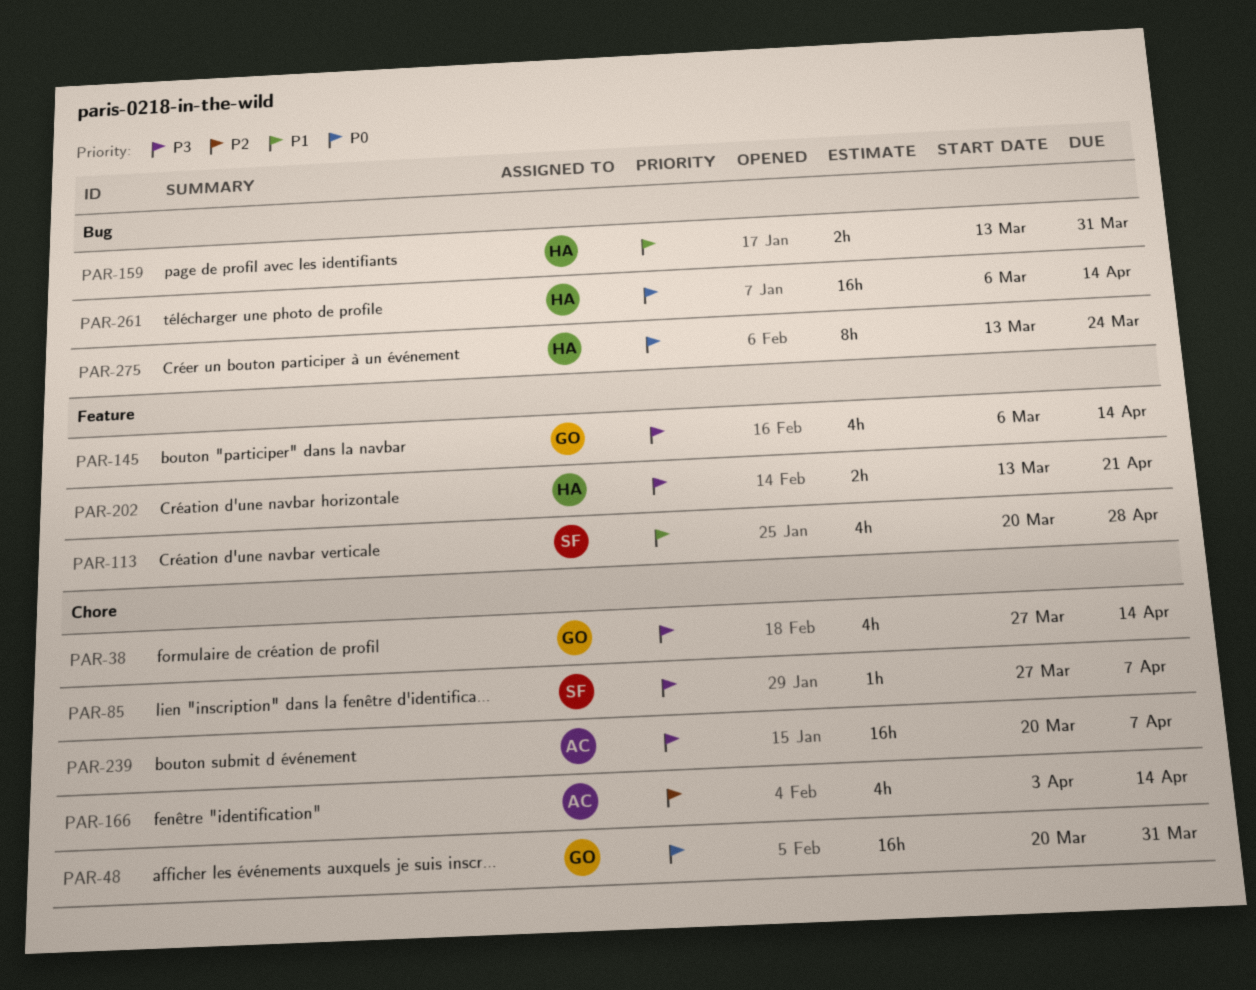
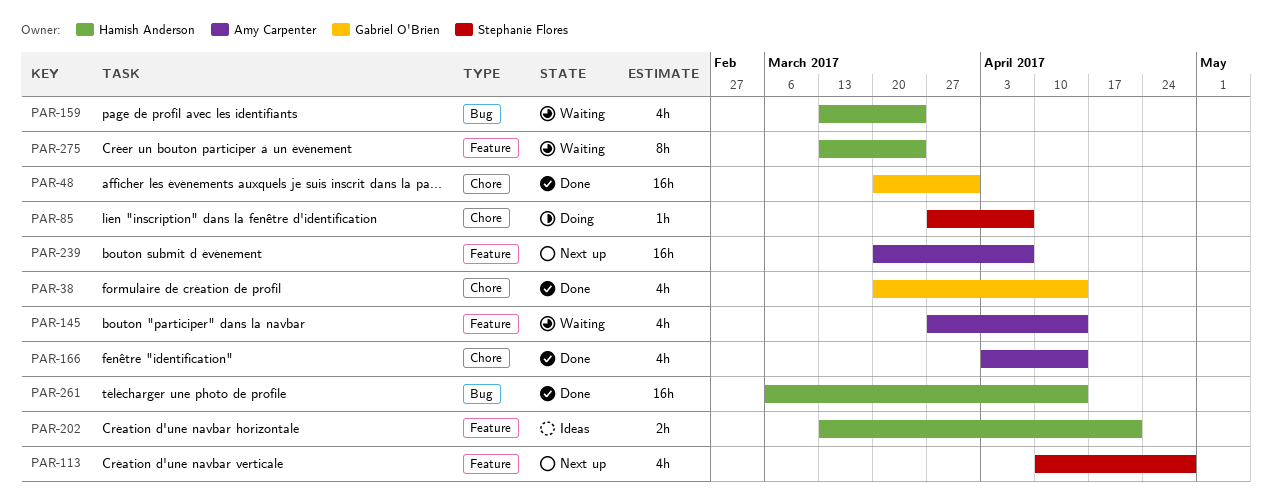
PAR-38, start: Mar 27 -> Mar 20
PAR-113, start: Mar 20 -> Apr 10
PAR-145, owner: Gabriel O'Brien -> Amy Carpenter
PAR-145, start: Mar 6 -> Mar 27
PAR-159, estimate: 2h -> 4h
PAR-159, due: Mar 31 -> Mar 24
PAR-239, label: Chore -> Feature
PAR-275, label: Bug -> Feature

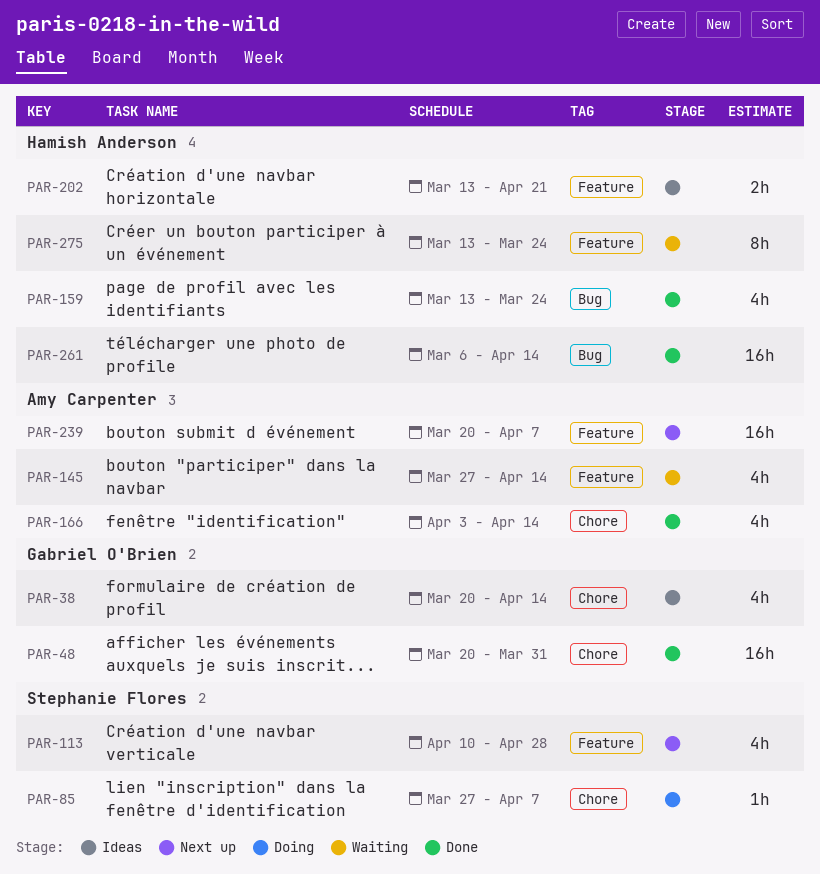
PAR-38, status: Done -> Ideas
PAR-159, status: Waiting -> Done

